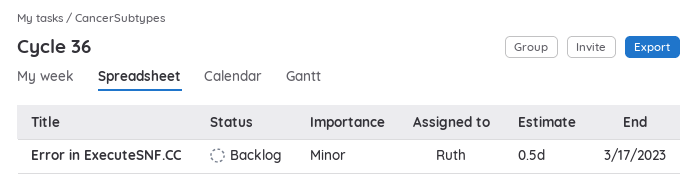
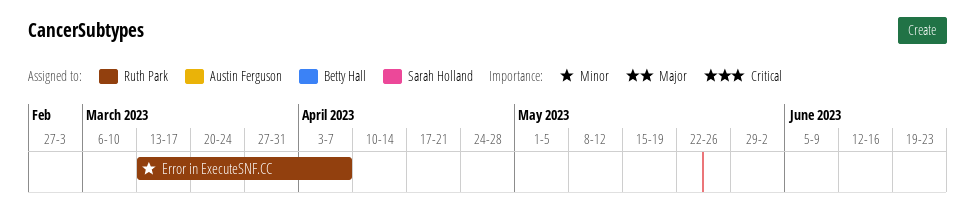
Error in ExecuteSNF.CC, due: Mar 17 -> Apr 7

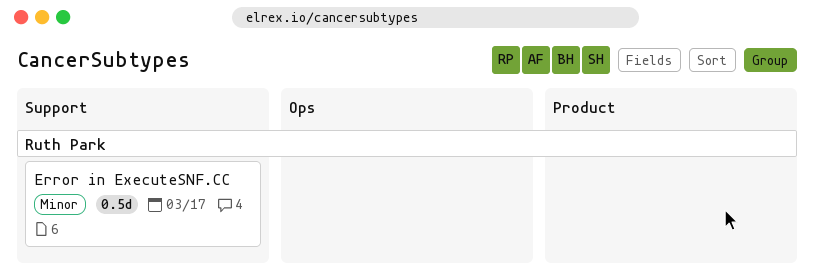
Error in ExecuteSNF.CC, due: Apr 7 -> Mar 17

